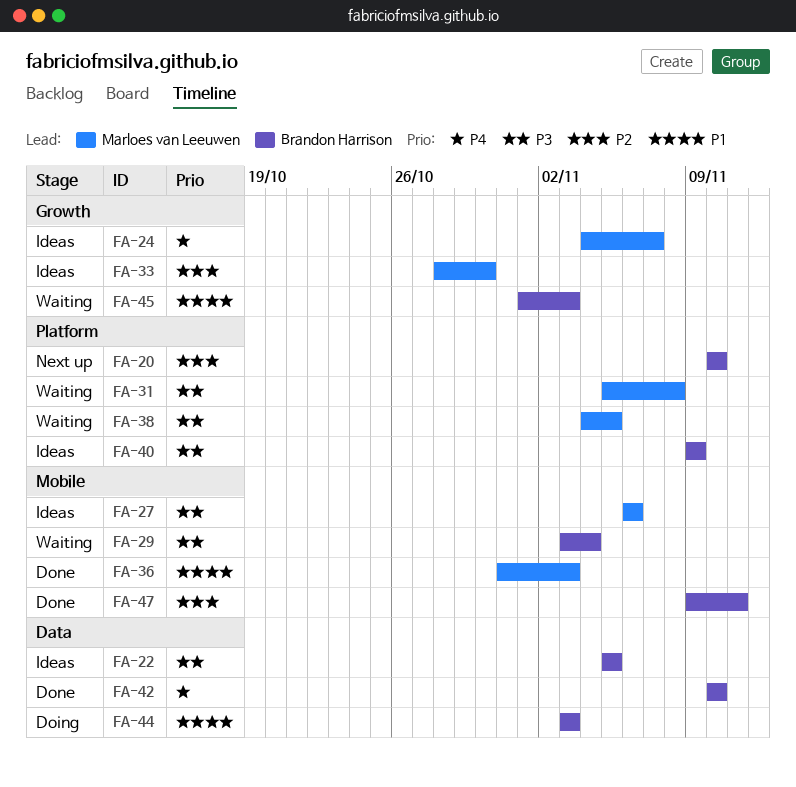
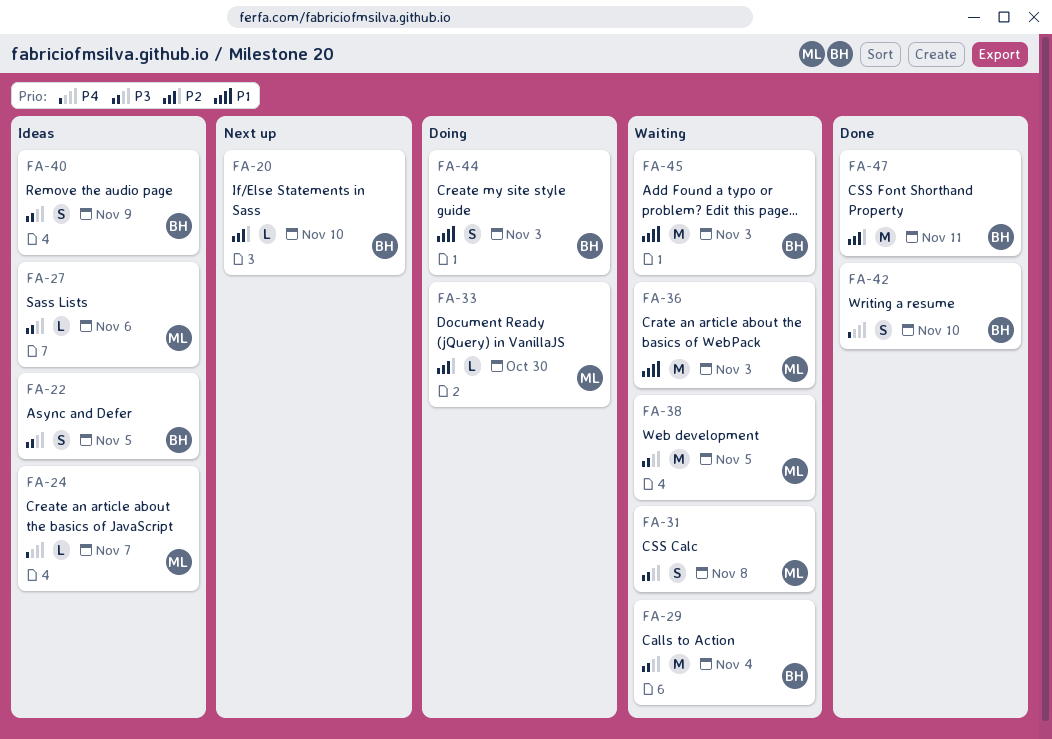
FA-33, status: Ideas -> Doing
FA-36, status: Done -> Waiting

